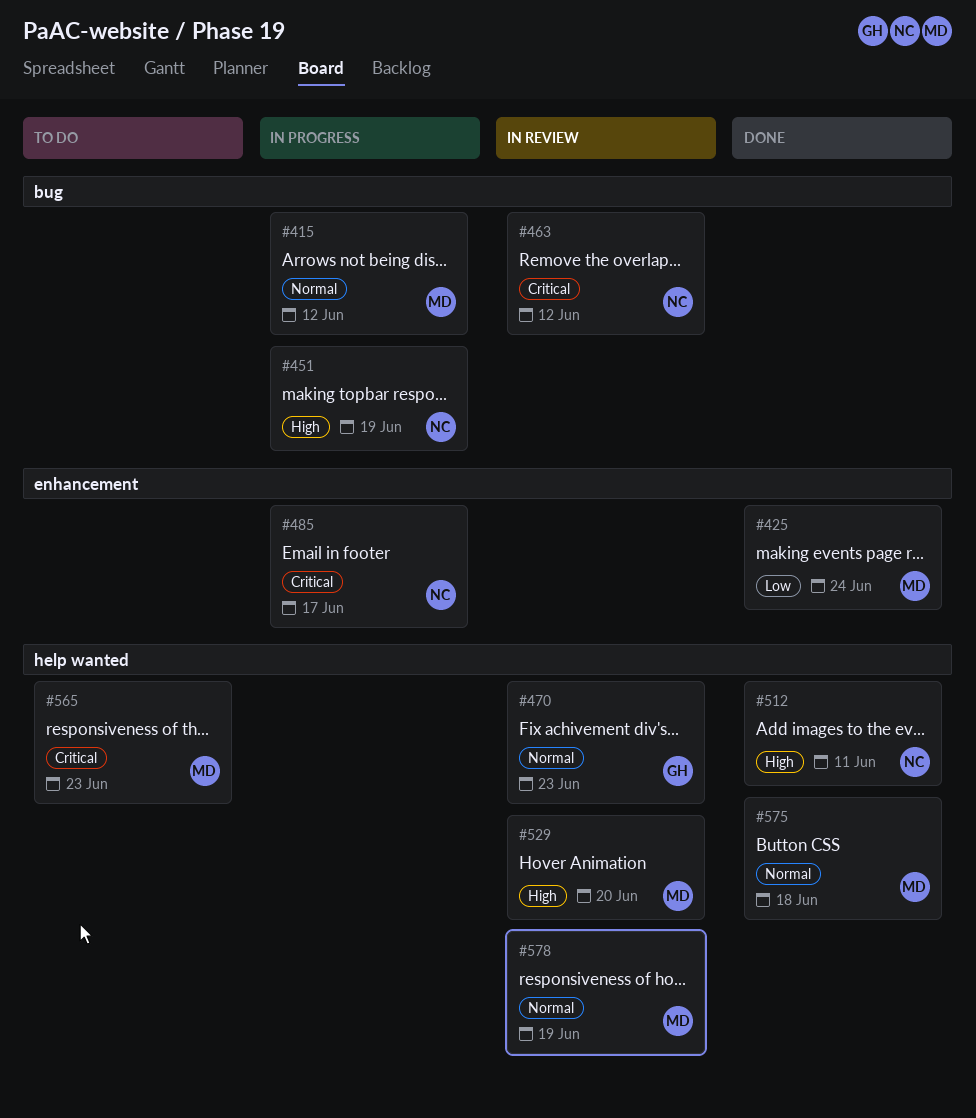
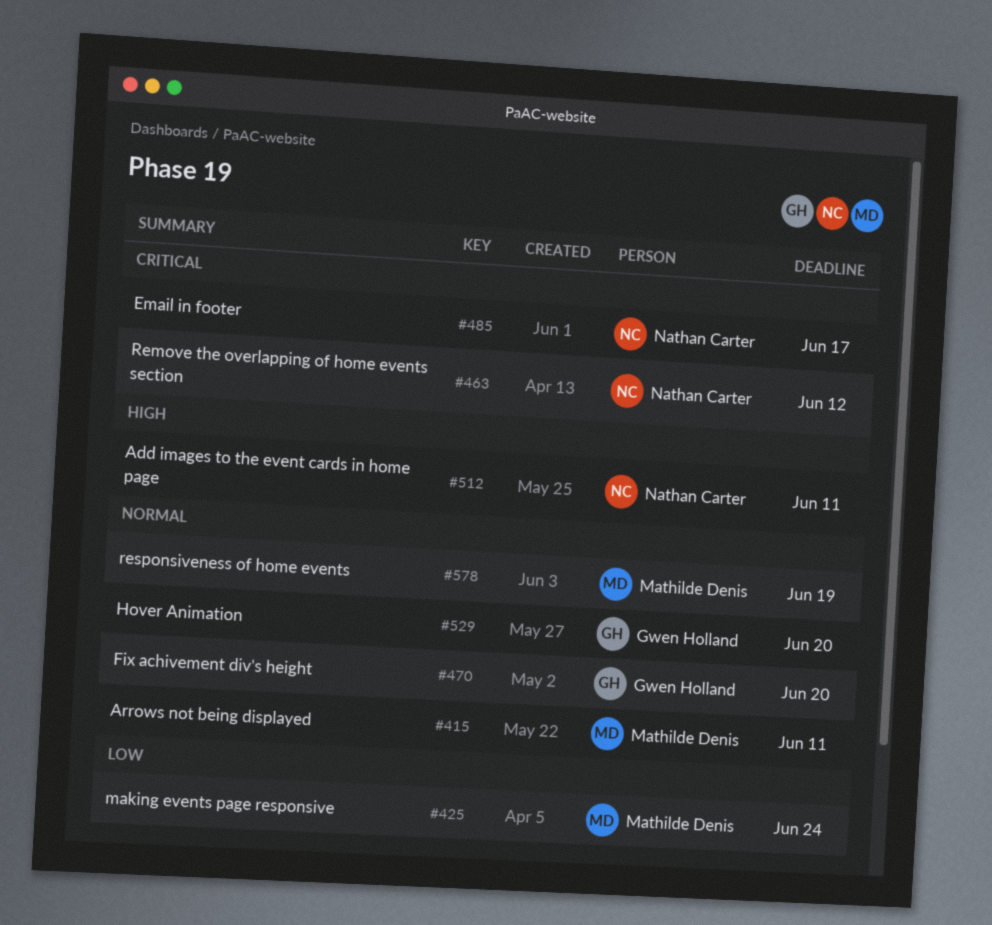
#415, due: Jun 12 -> Jun 11
#451: present -> none
#470, due: Jun 23 -> Jun 20
#529, owner: Mathilde Denis -> Gwen Holland
#529, priority: High -> Normal
#565: present -> none
#575: present -> none

